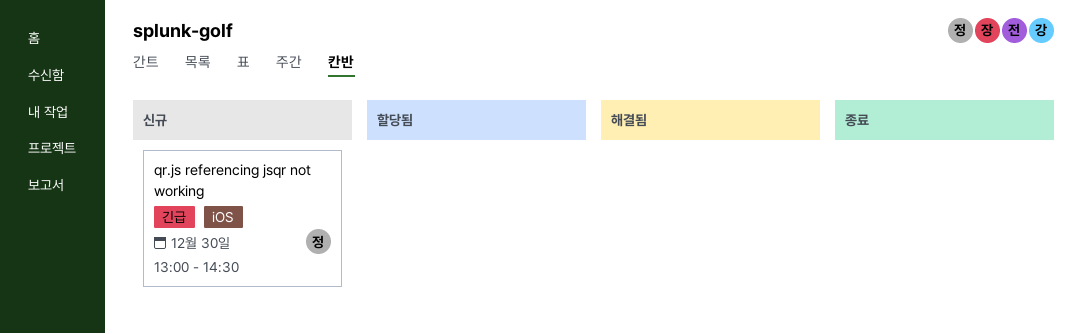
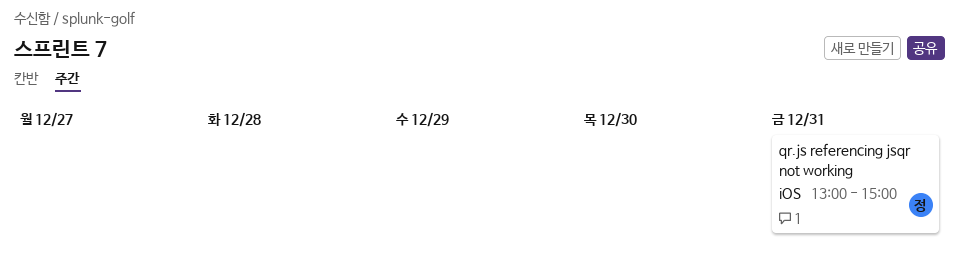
qr.js referencing jsqr not working, day: Dec 30 -> Dec 31
qr.js referencing jsqr not working, ends: 14:30 -> 15:00

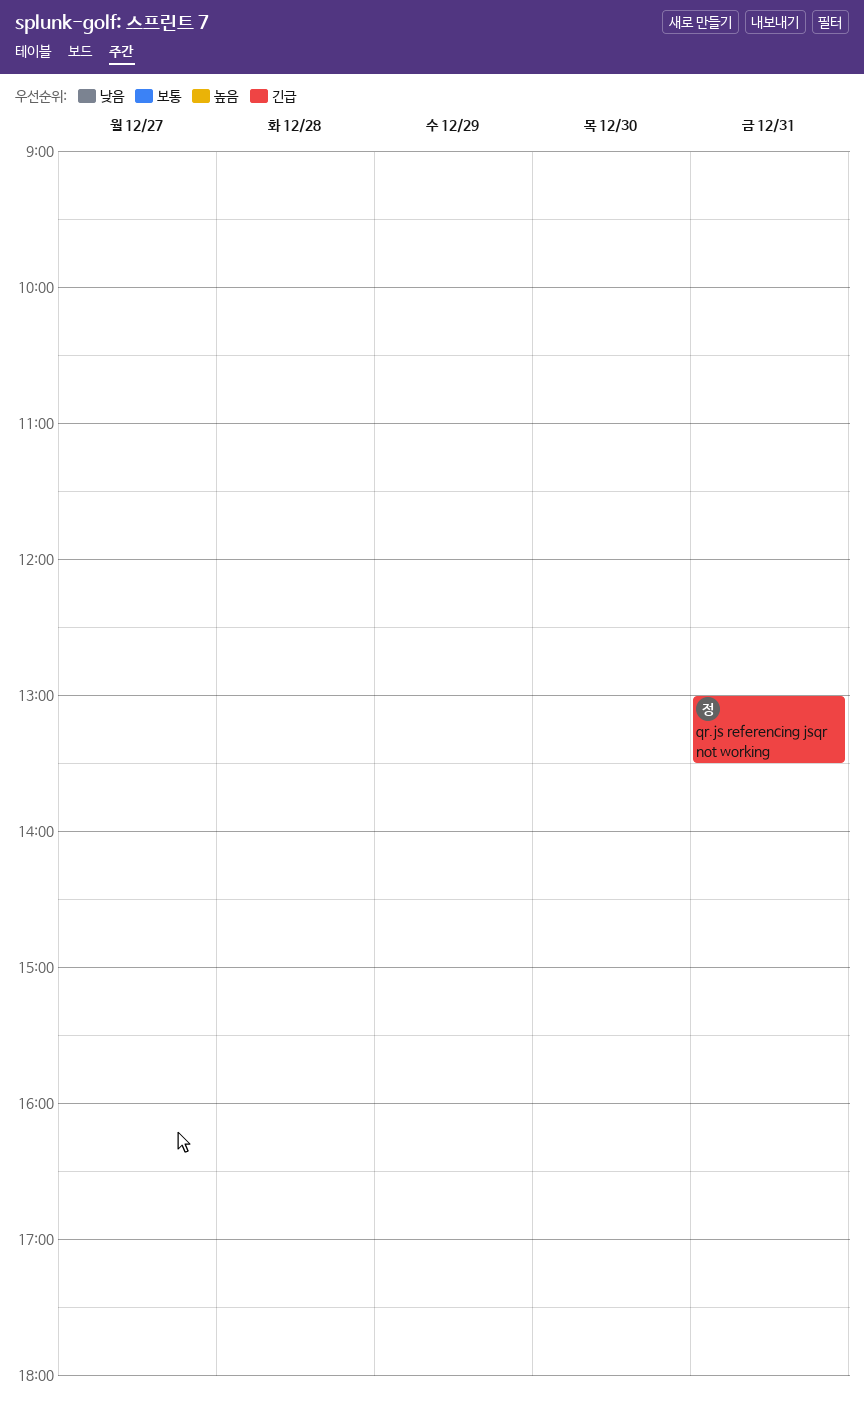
qr.js referencing jsqr not working, ends: 15:00 -> 13:30

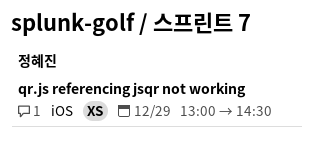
qr.js referencing jsqr not working, day: Dec 31 -> Dec 29
qr.js referencing jsqr not working, ends: 13:30 -> 14:30

